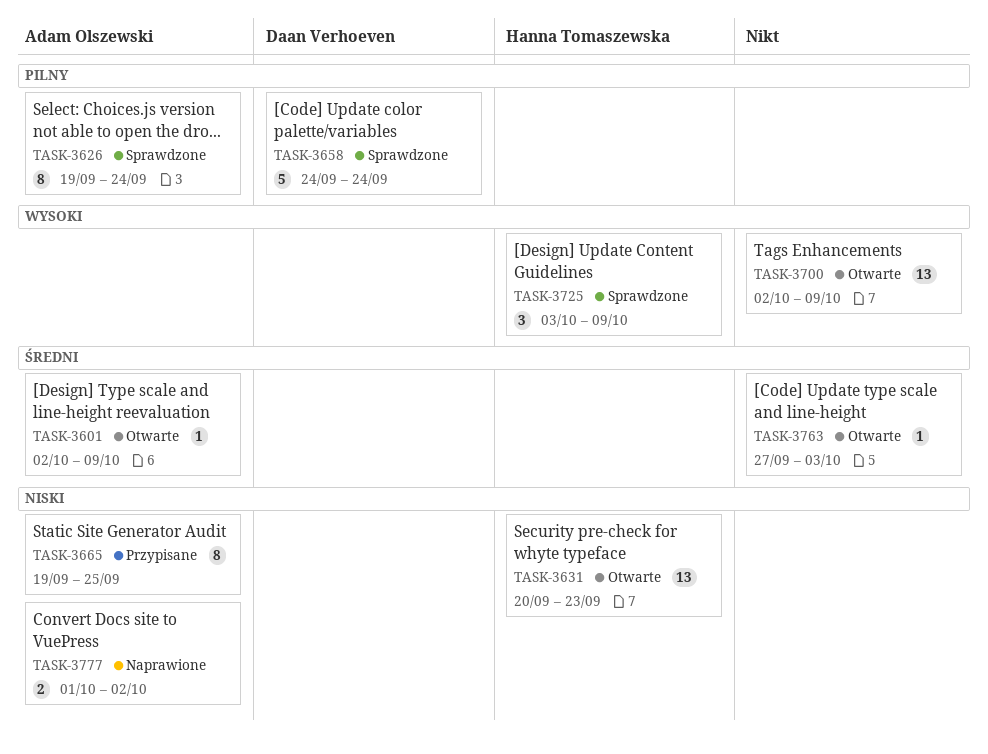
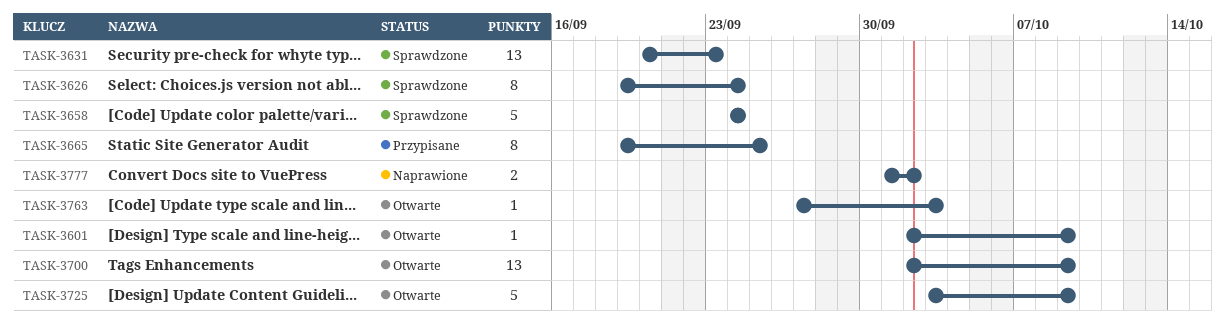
TASK-3631, status: Otwarte -> Sprawdzone
TASK-3725, status: Sprawdzone -> Otwarte
TASK-3725, estimate: 3 -> 5

